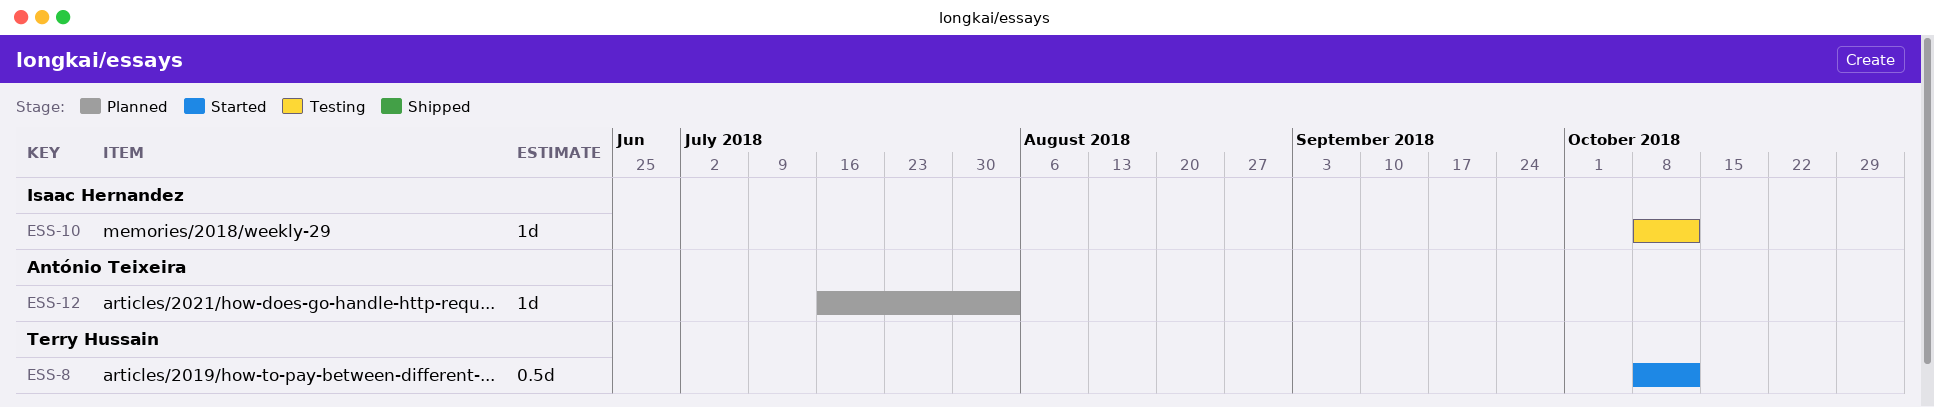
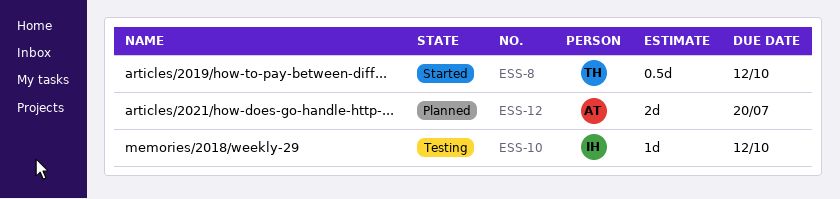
ESS-12, estimate: 1d -> 2d
ESS-12, due: Aug 3 -> Jul 20

